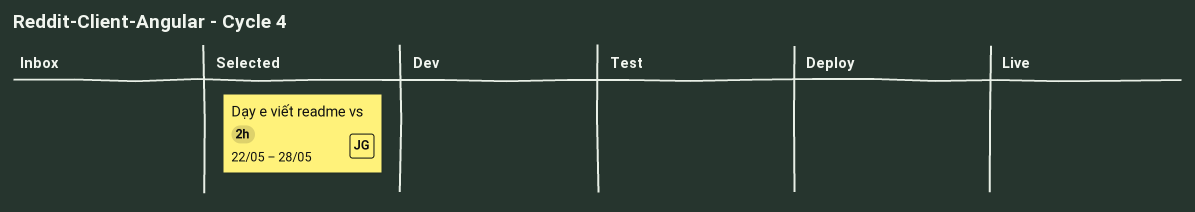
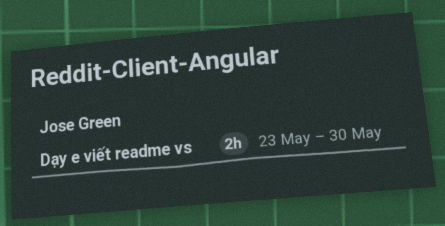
Dạy e viết readme vs, start: May 22 -> May 23
Dạy e viết readme vs, due: May 28 -> May 30

